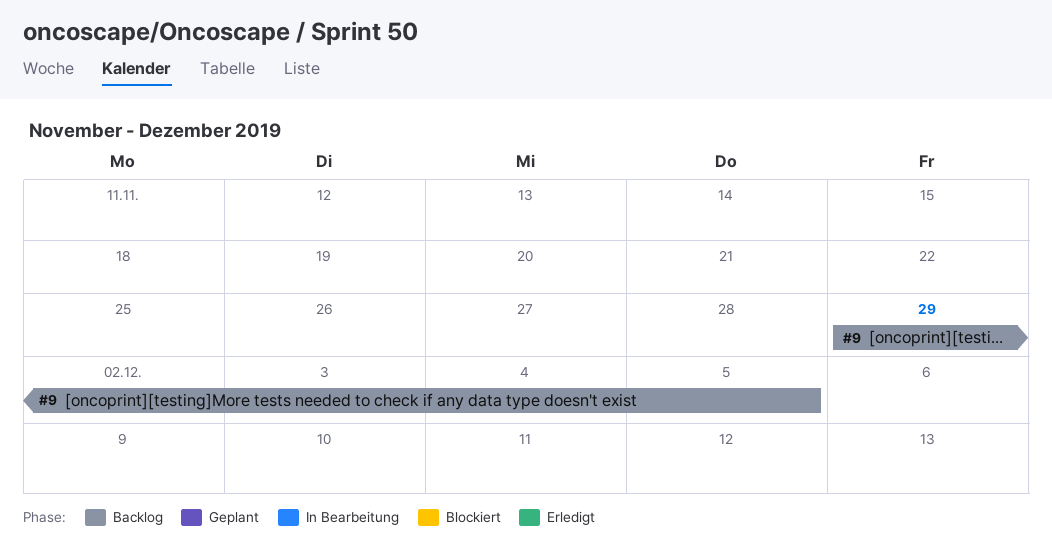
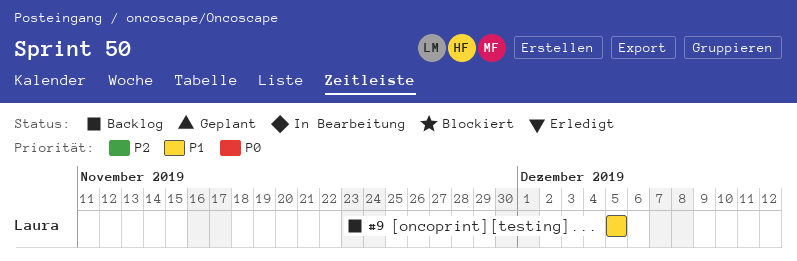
#9, start: Nov 29 -> Dec 5

